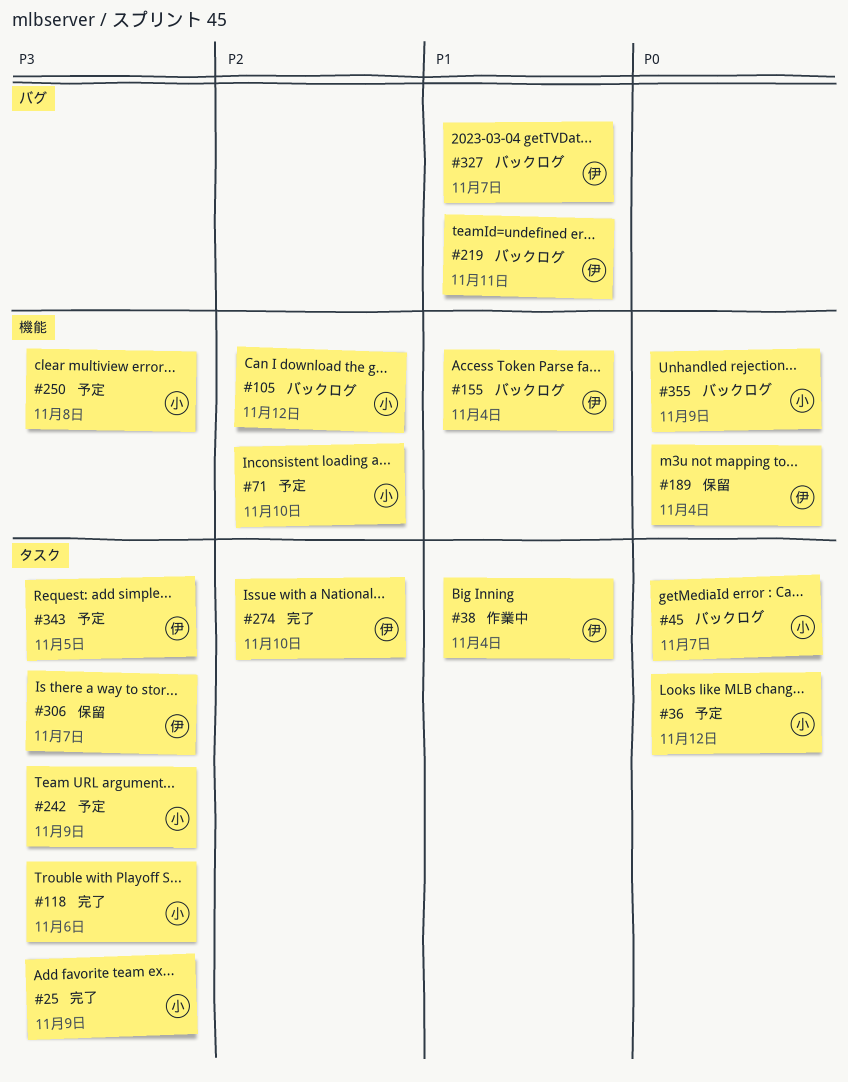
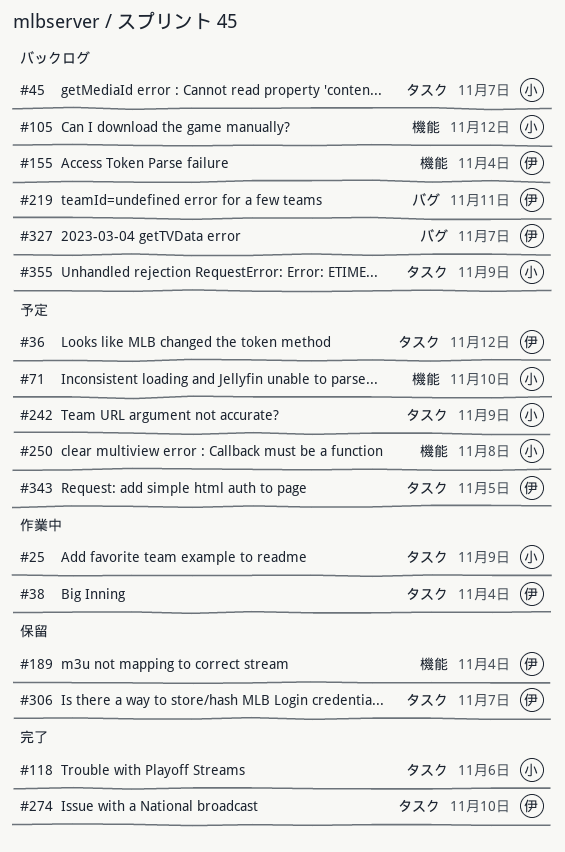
#25, status: 完了 -> 作業中
#36, owner: 小 -> 伊
#355, label: 機能 -> タスク

